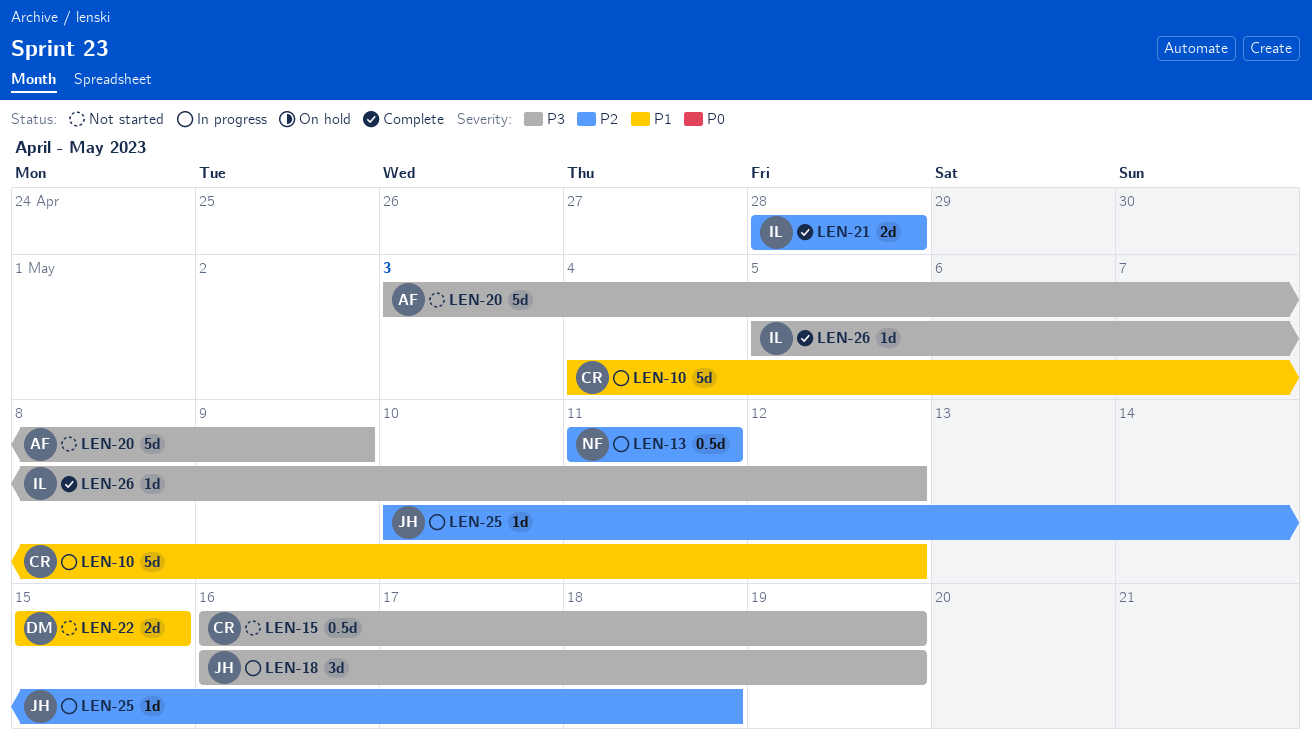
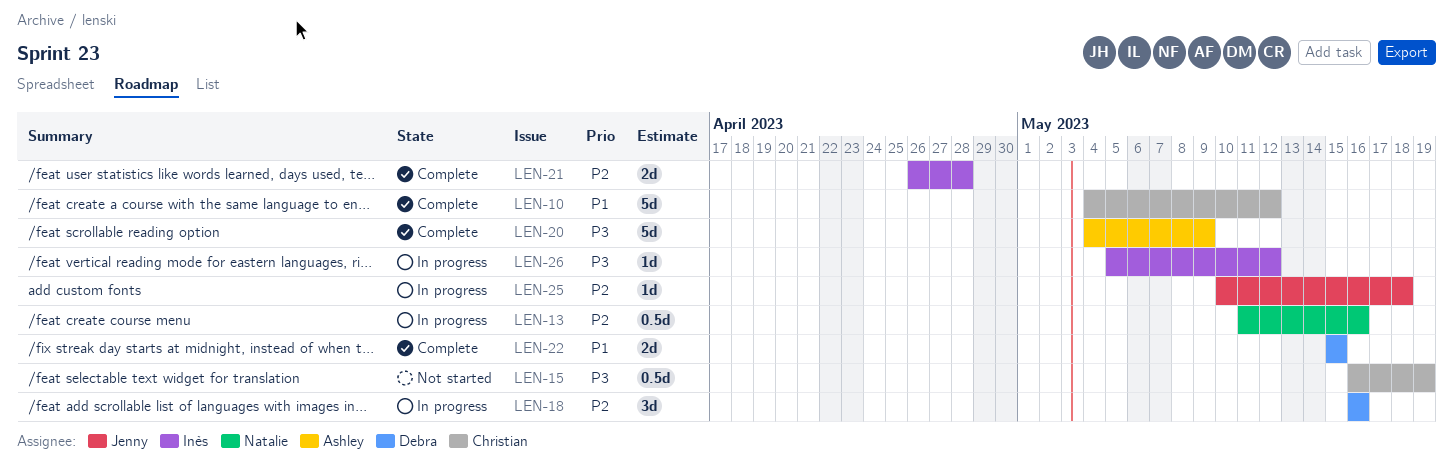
LEN-10, status: In progress -> Complete
LEN-13, due: May 11 -> May 16
LEN-18, owner: Jenny -> Debra
LEN-18, priority: P3 -> P2
LEN-18, due: May 19 -> May 16
LEN-20, status: Not started -> Complete
LEN-20, start: May 3 -> May 4
LEN-21, start: Apr 28 -> Apr 26
LEN-22, status: Not started -> Complete
LEN-26, status: Complete -> In progress

